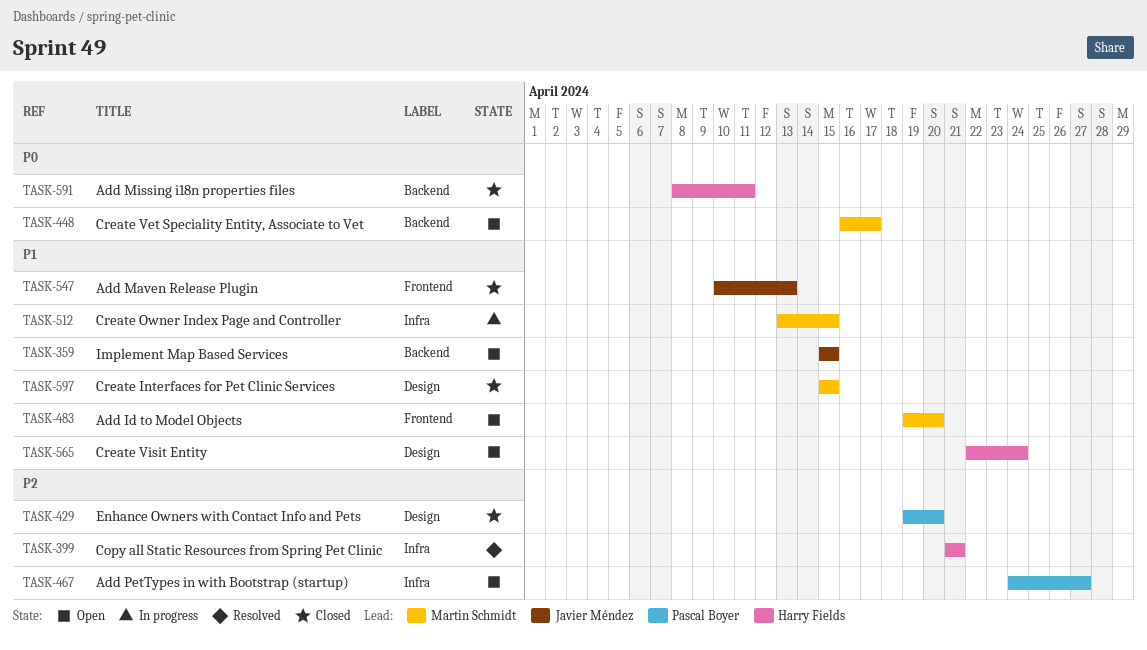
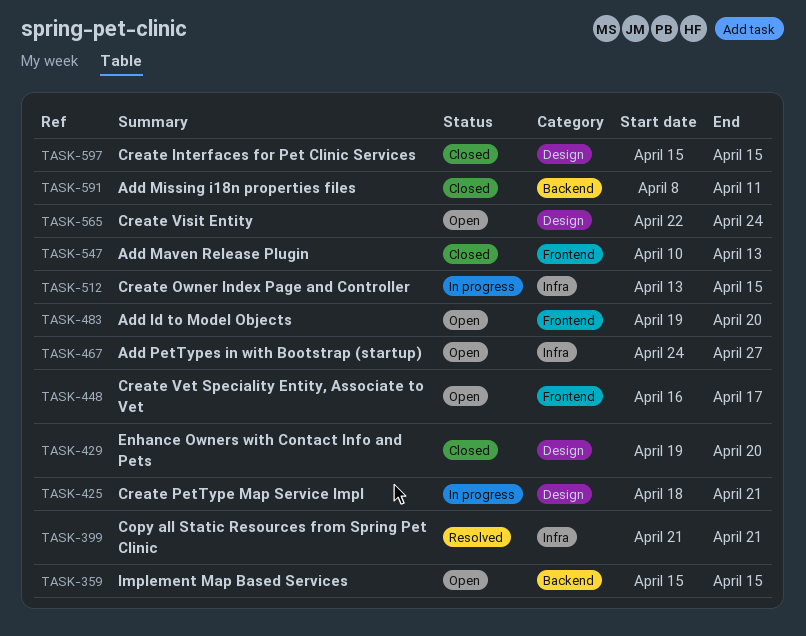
TASK-425: none -> present
TASK-448, label: Backend -> Frontend

